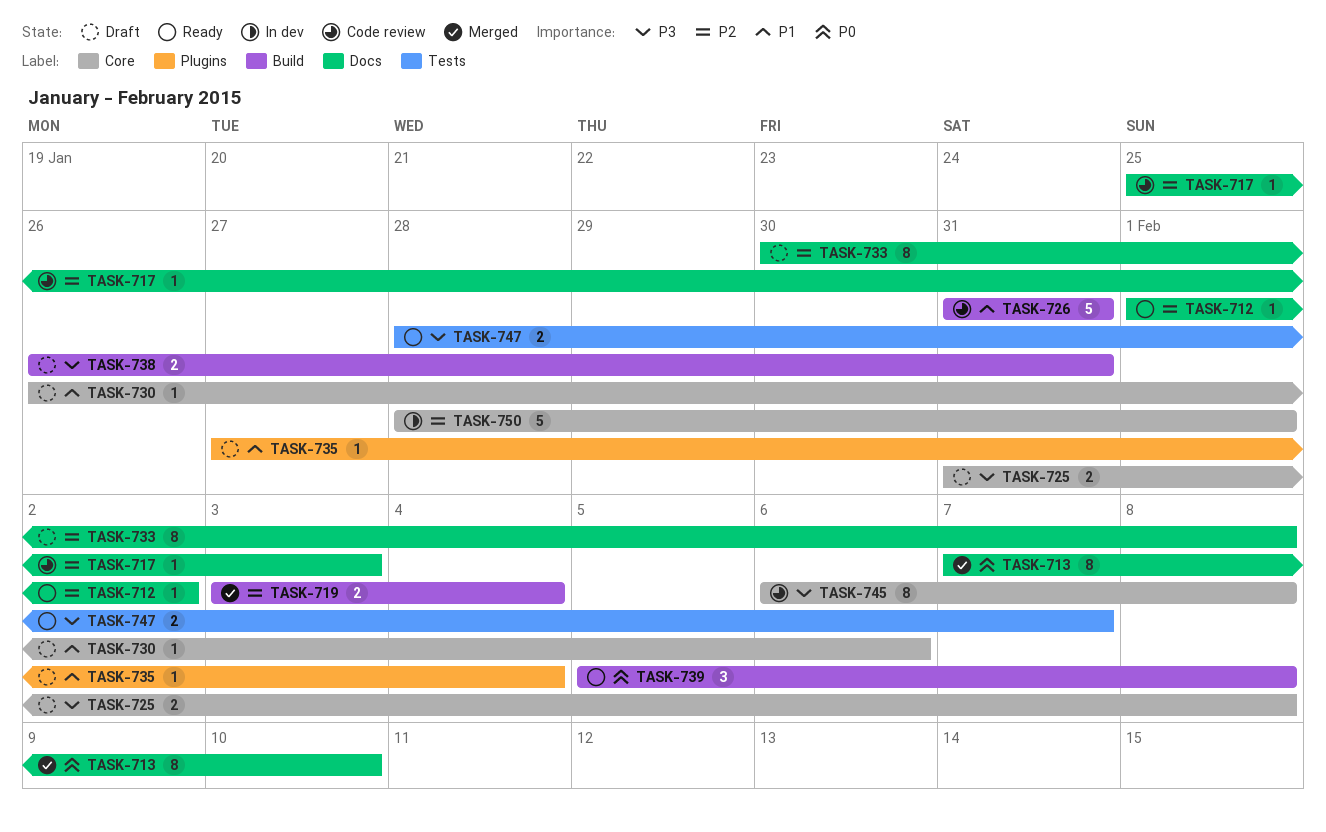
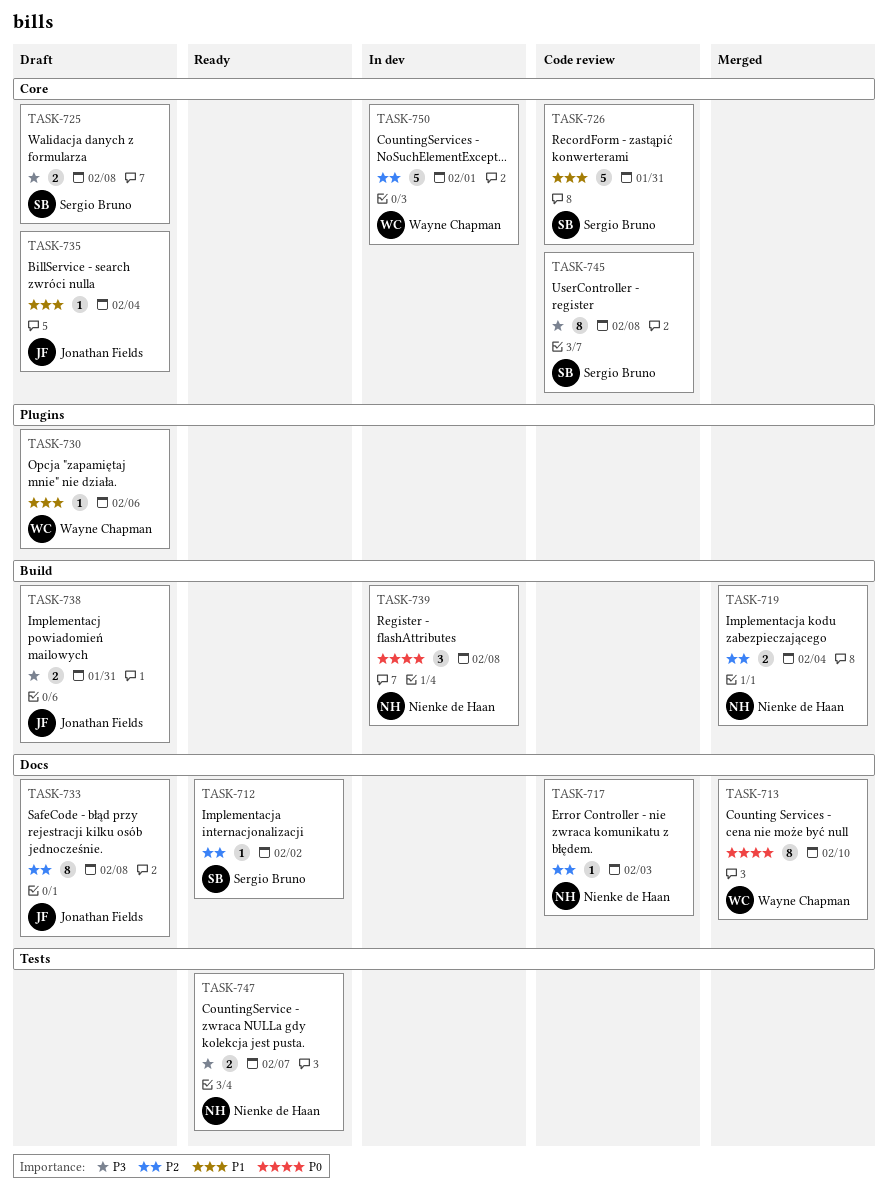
TASK-726, label: Build -> Core
TASK-730, label: Core -> Plugins
TASK-735, label: Plugins -> Core
TASK-739, status: Ready -> In dev

